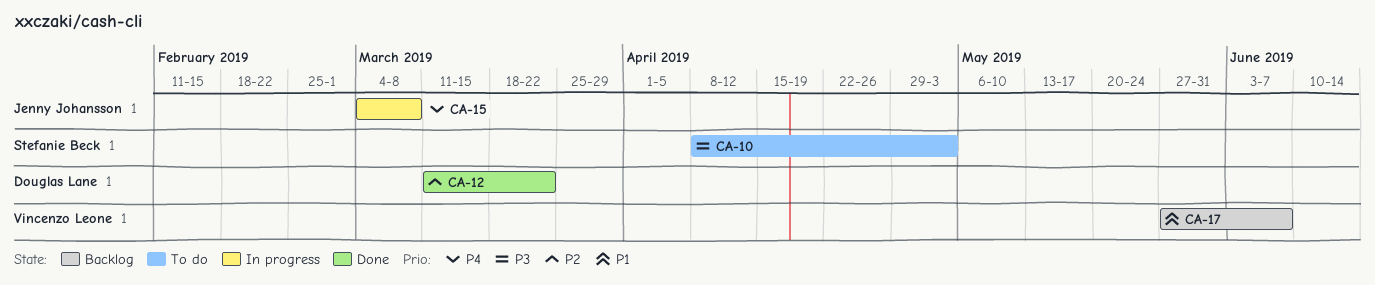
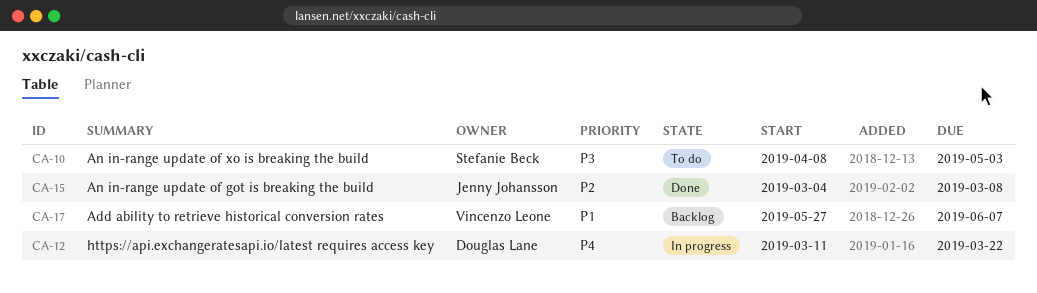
CA-12, status: Done -> In progress
CA-12, priority: P2 -> P4
CA-15, status: In progress -> Done
CA-15, priority: P4 -> P2

